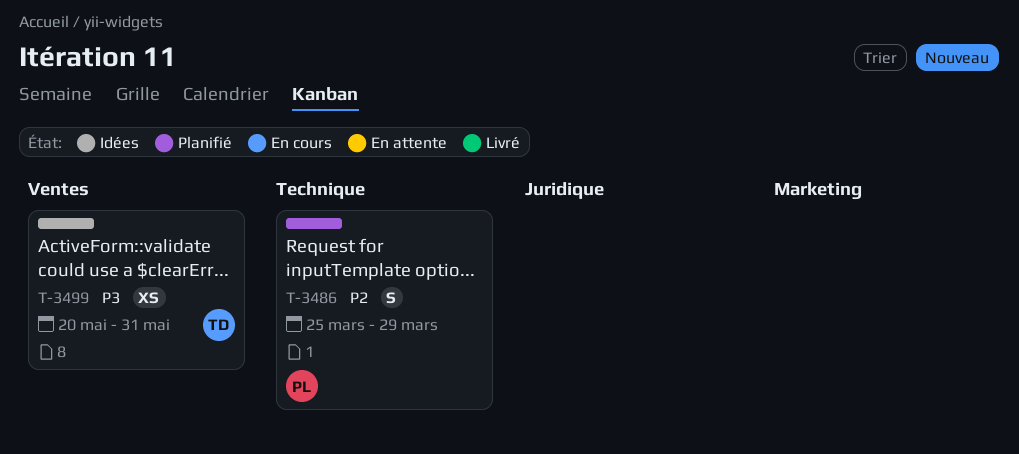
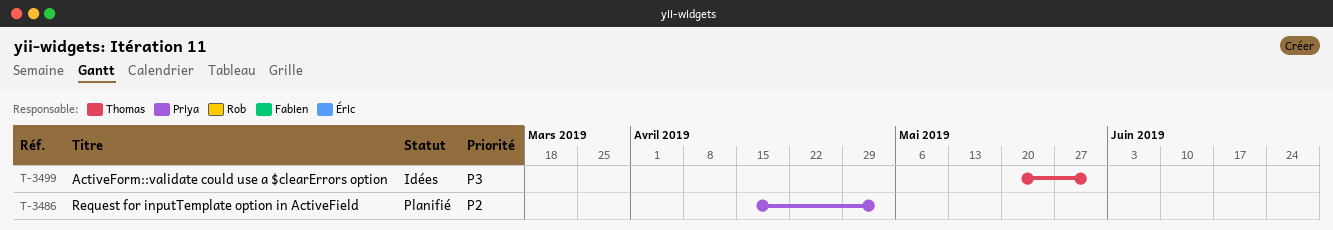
T-3486, start: Mar 25 -> Apr 15
T-3486, due: Mar 29 -> May 3

